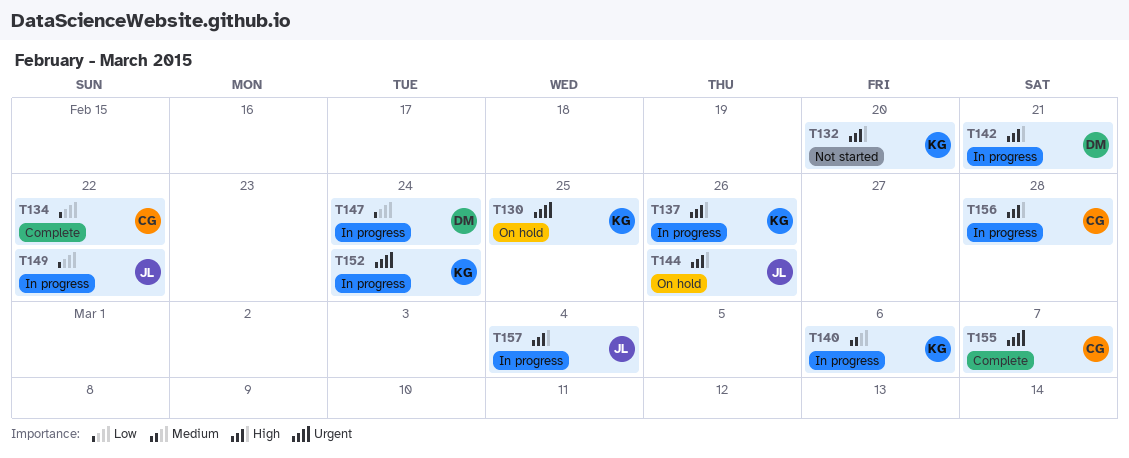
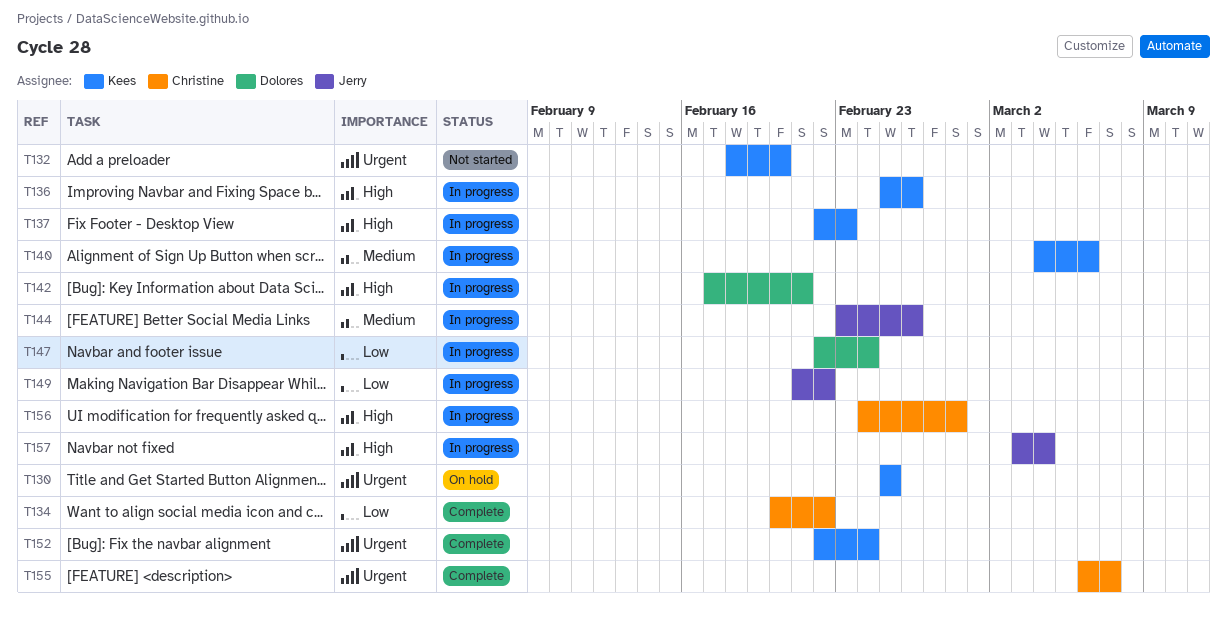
T132, priority: High -> Urgent
T136: none -> present
T137, due: Feb 26 -> Feb 23
T144, status: On hold -> In progress
T144, priority: High -> Medium
T152, status: In progress -> Complete

